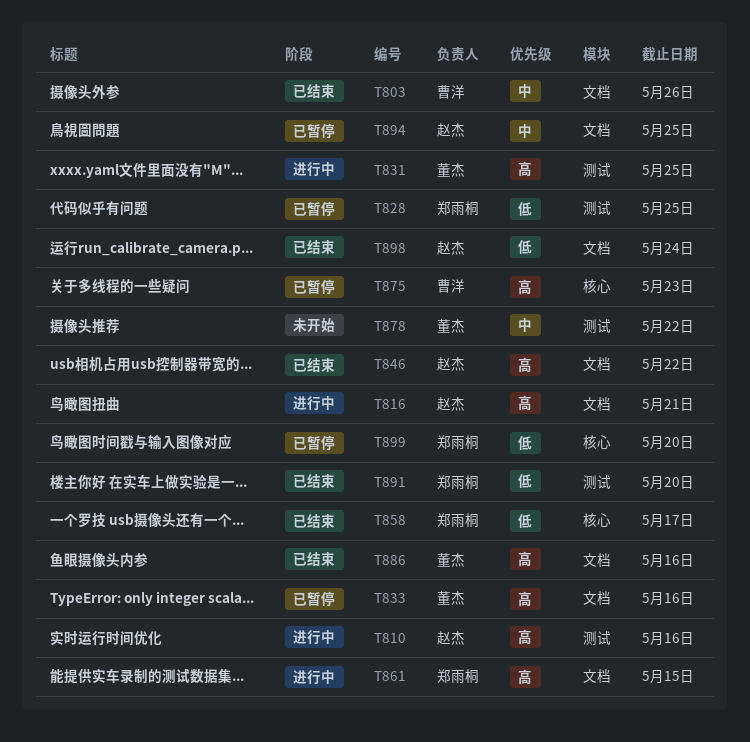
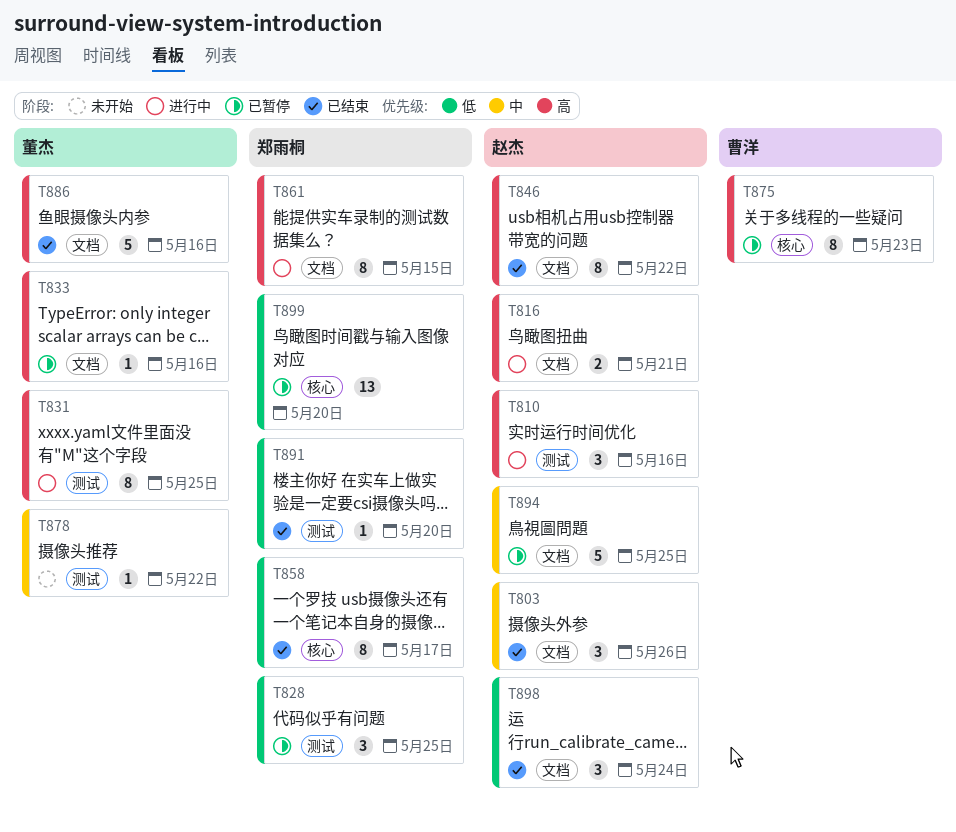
T803, owner: 曹洋 -> 赵杰

